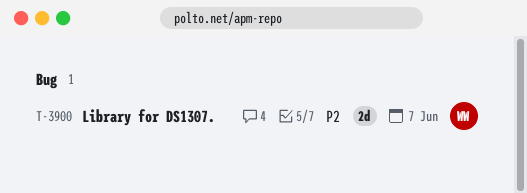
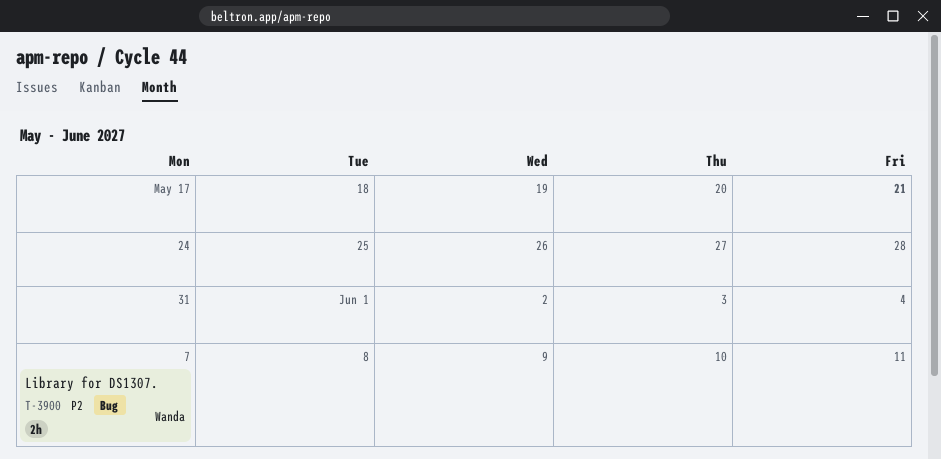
T-3900, estimate: 2d -> 2h

